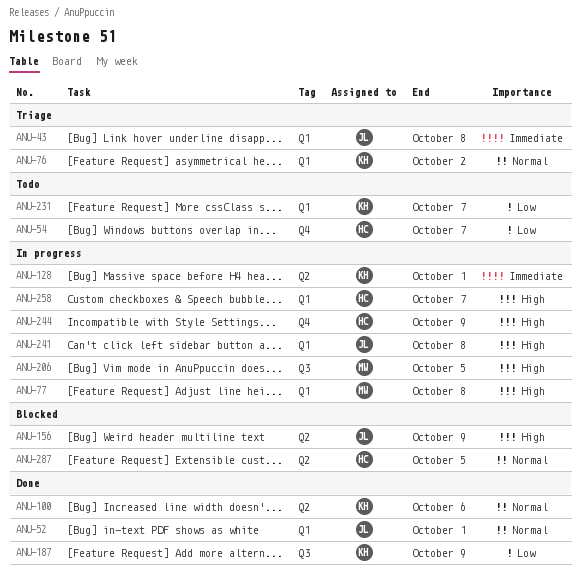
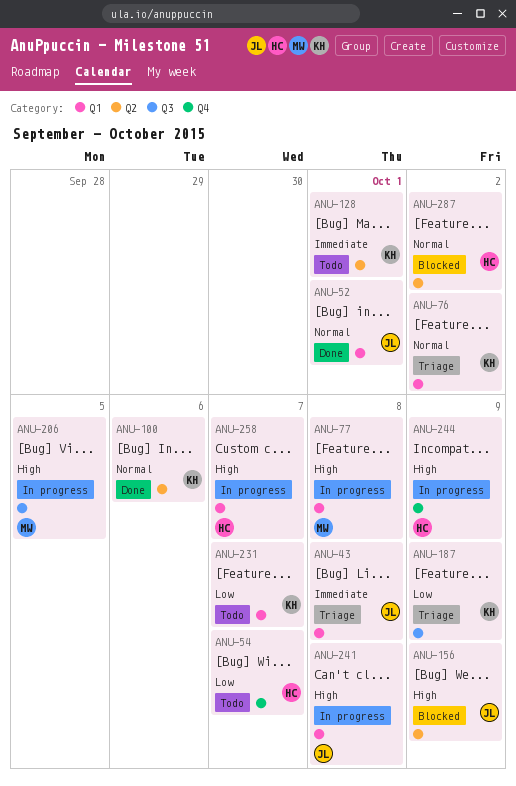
ANU-128, status: In progress -> Todo
ANU-187, status: Done -> Triage
ANU-287, due: Oct 5 -> Oct 2

